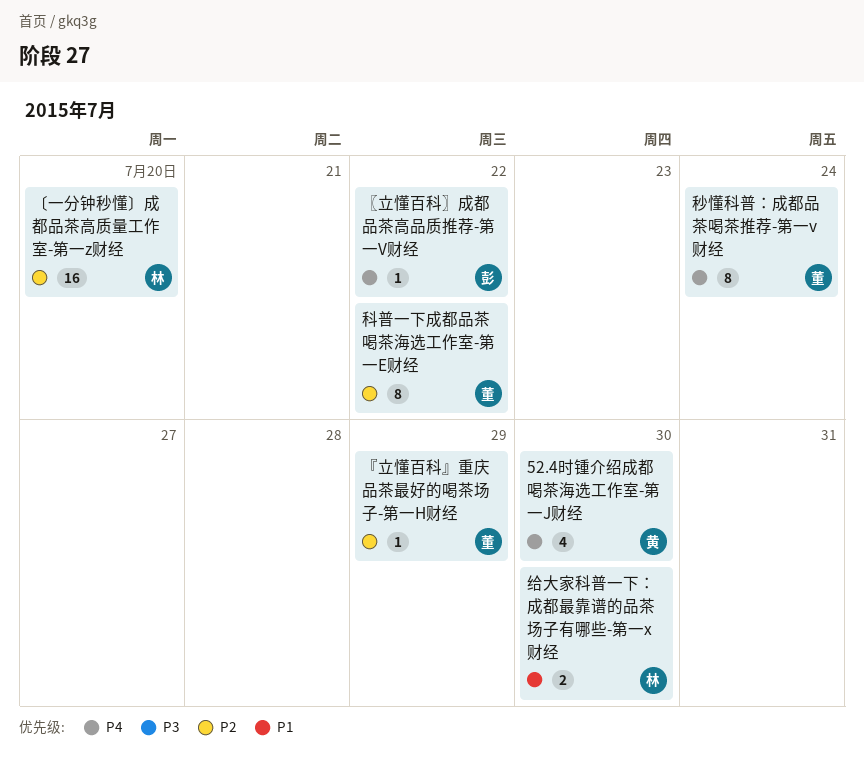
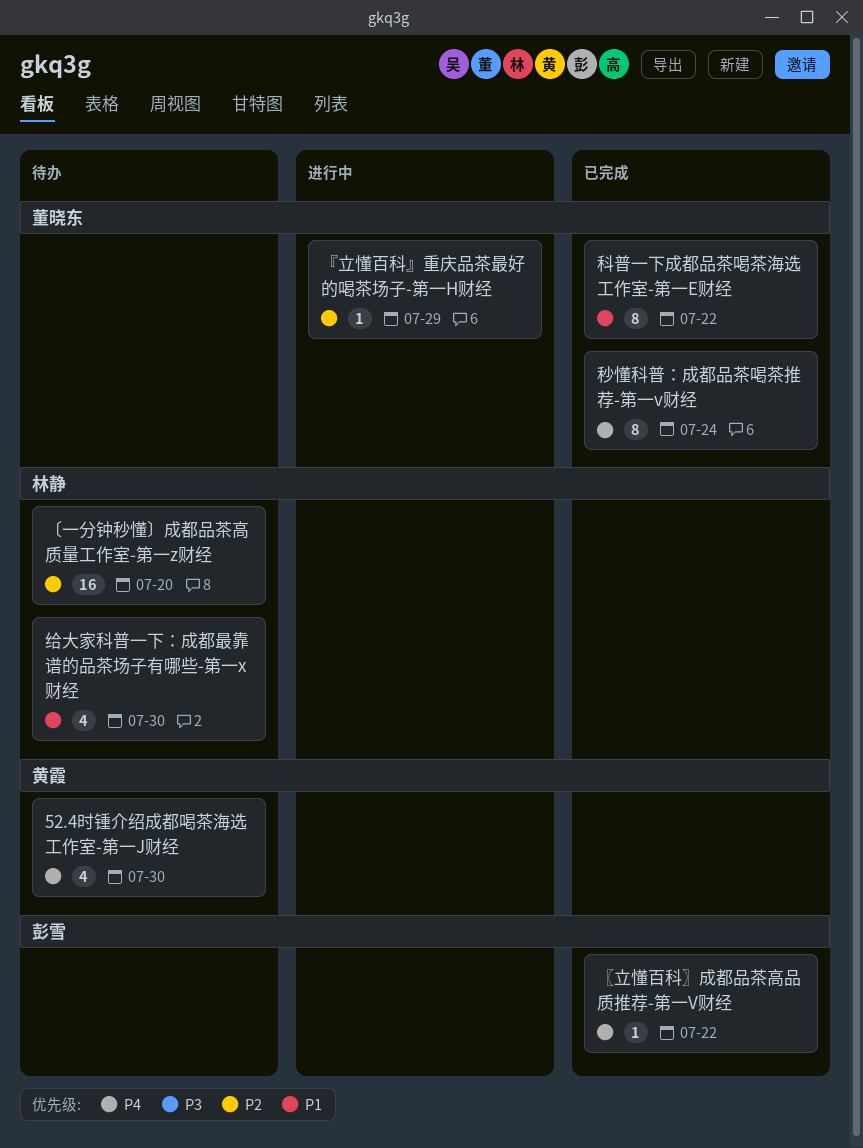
科普一下成都品茶喝茶海选工作室-第一E财经, priority: P2 -> P1
给大家科普一下：成都最靠谱的品茶场子有哪些-第一x财经, estimate: 2 -> 4

